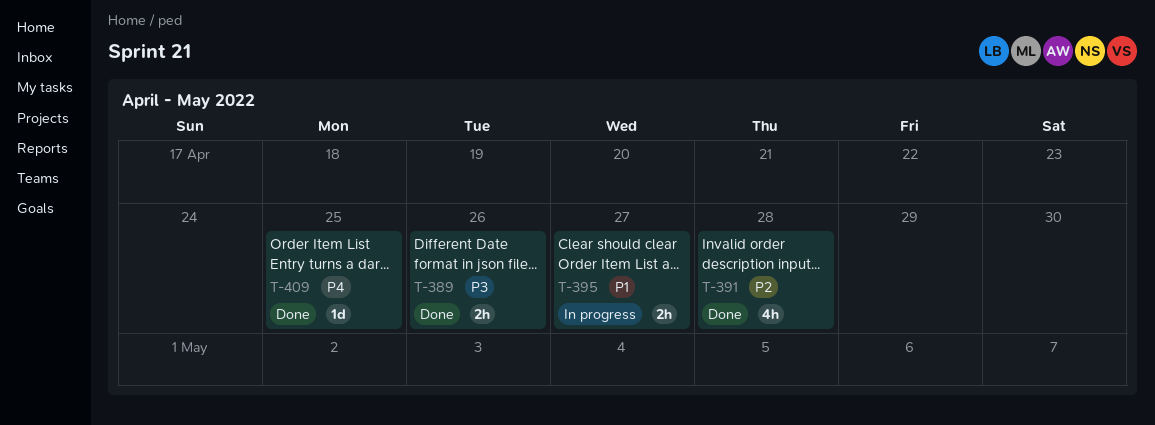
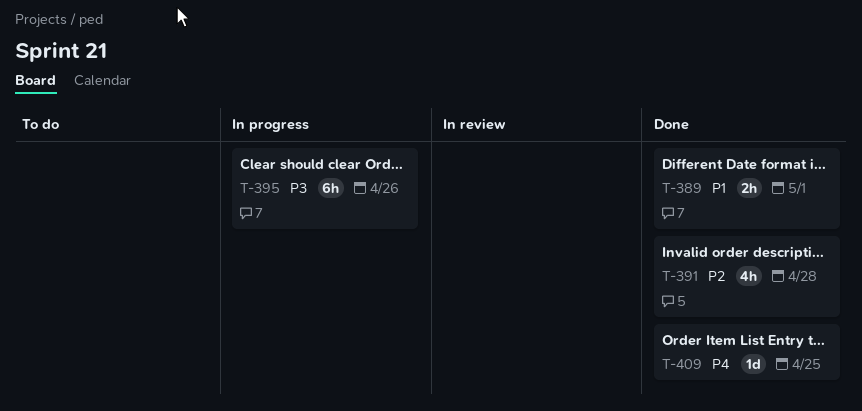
T-389, priority: P3 -> P1
T-389, due: Apr 26 -> May 1
T-395, priority: P1 -> P3
T-395, estimate: 2h -> 6h
T-395, due: Apr 27 -> Apr 26

